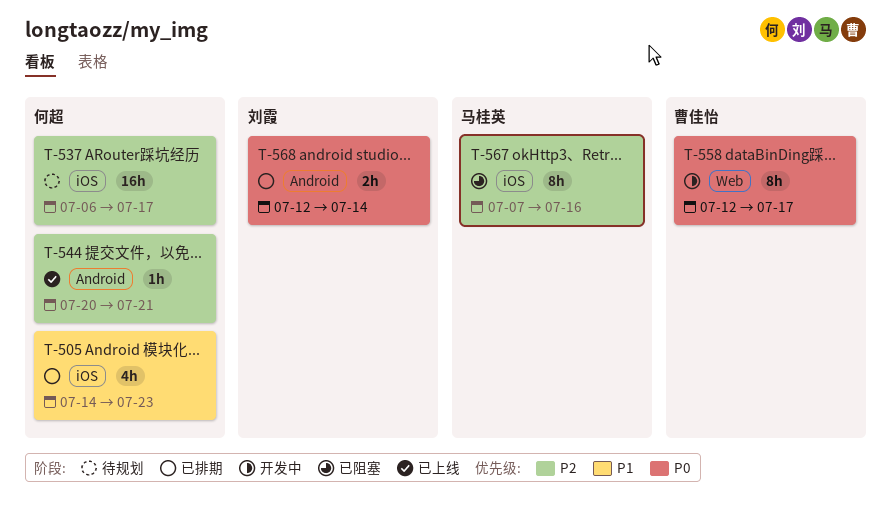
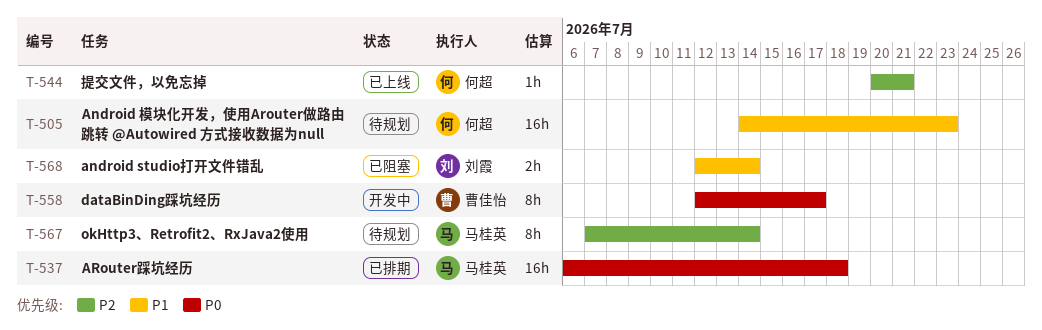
T-505, status: 已排期 -> 待规划
T-505, estimate: 4h -> 16h
T-537, status: 待规划 -> 已排期
T-537, owner: 何超 -> 马桂英
T-537, priority: P2 -> P0
T-537, due: Jul 17 -> Jul 18
T-567, status: 已阻塞 -> 待规划
T-567, due: Jul 16 -> Jul 14
T-568, status: 已排期 -> 已阻塞
T-568, priority: P0 -> P1

